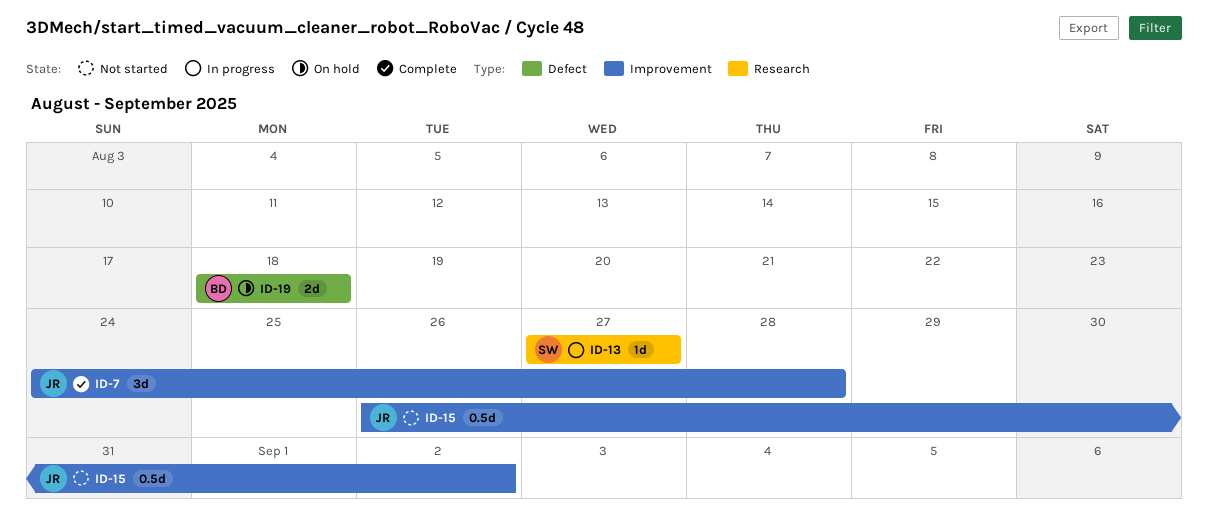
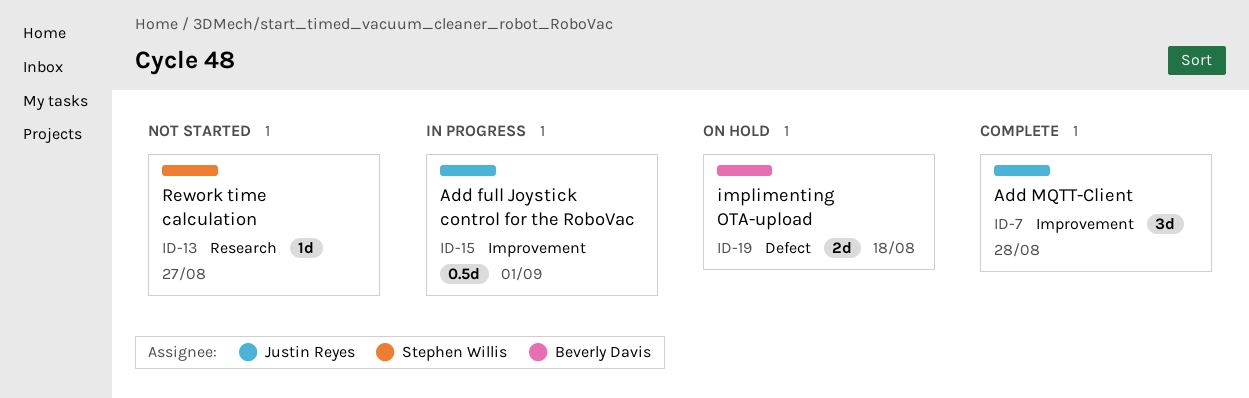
ID-13, status: In progress -> Not started
ID-15, status: Not started -> In progress
ID-15, due: Sep 2 -> Sep 1

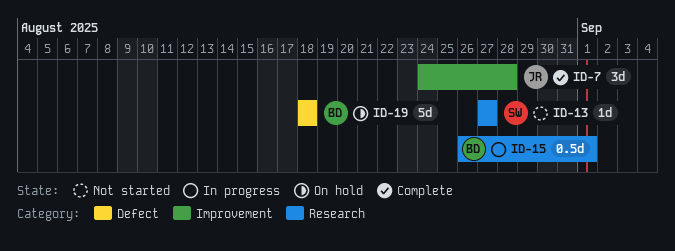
ID-15, owner: Justin Reyes -> Beverly Davis
ID-15, label: Improvement -> Research
ID-19, estimate: 2d -> 5d

